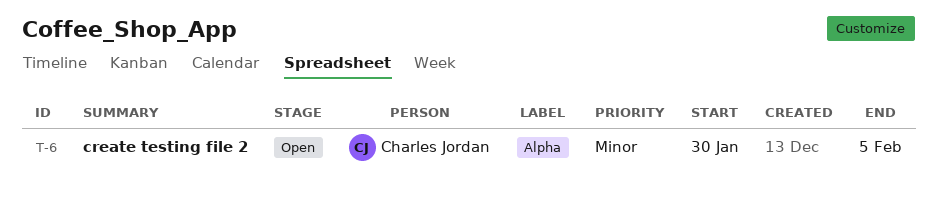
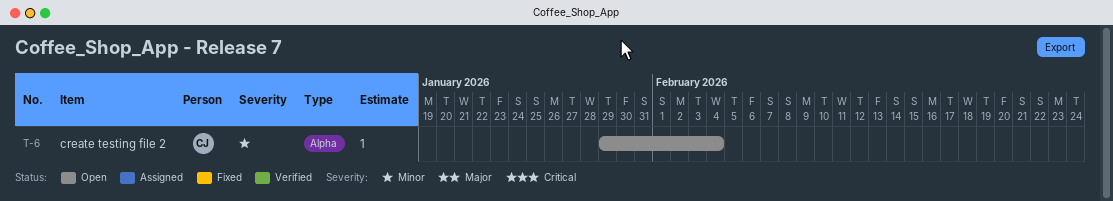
T-6, start: Jan 30 -> Jan 29
T-6, due: Feb 5 -> Feb 4

